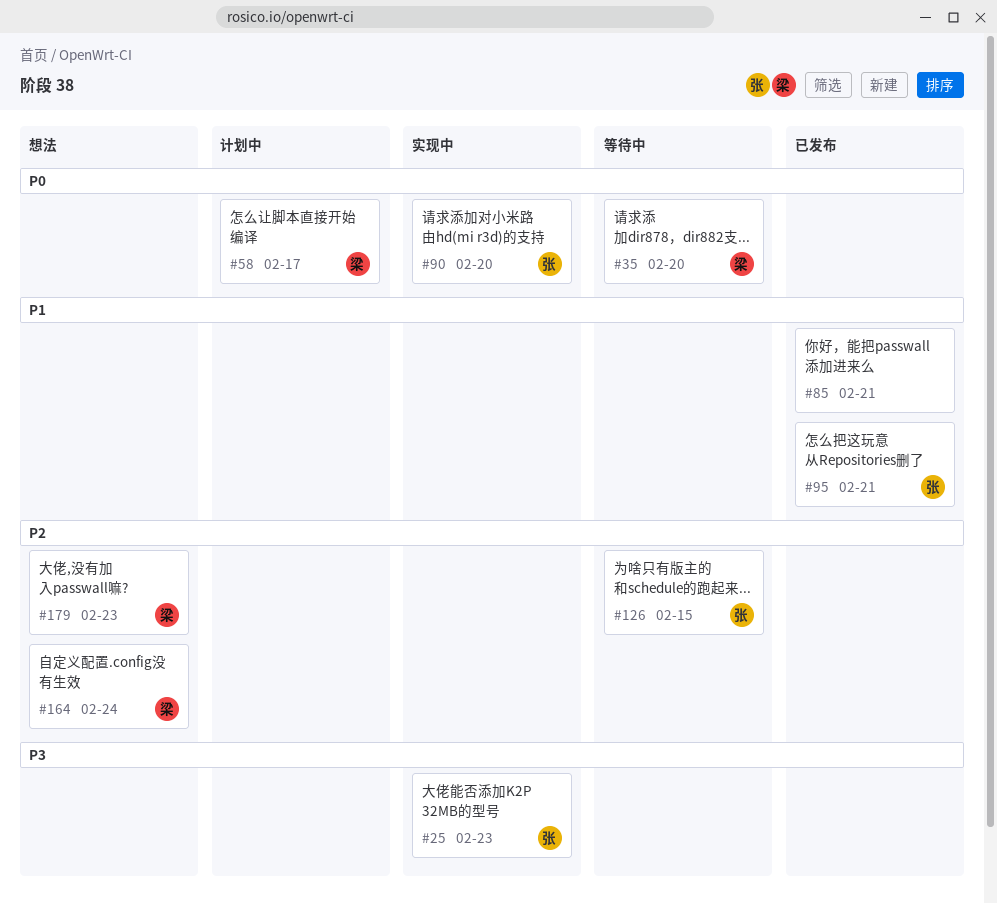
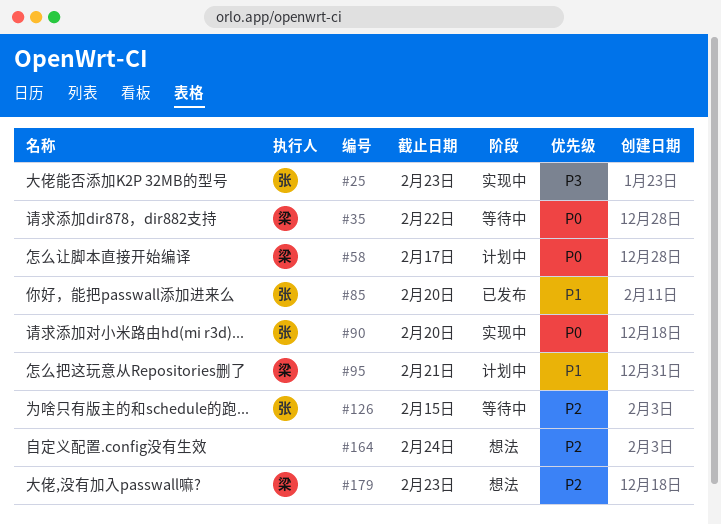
#35, due: Feb 20 -> Feb 22
#85, owner: none -> 张
#85, due: Feb 21 -> Feb 20
#95, status: 已发布 -> 计划中
#95, owner: 张 -> 梁
#164, owner: 梁 -> none

